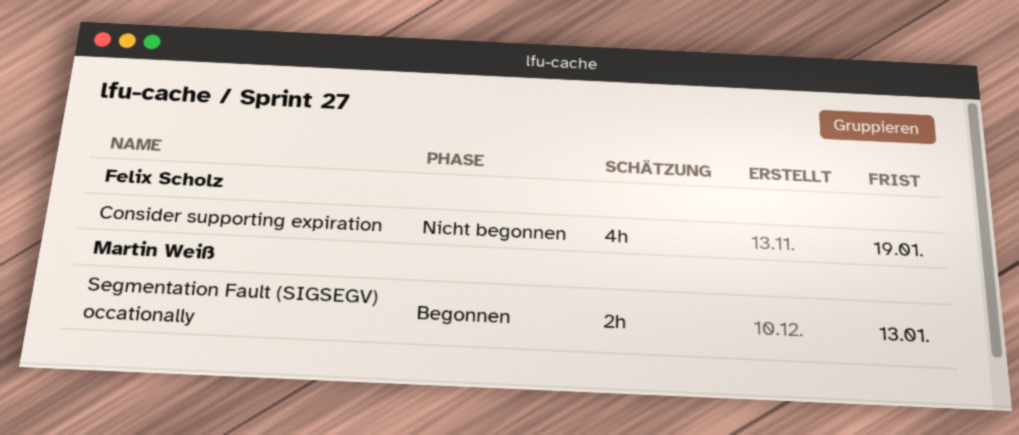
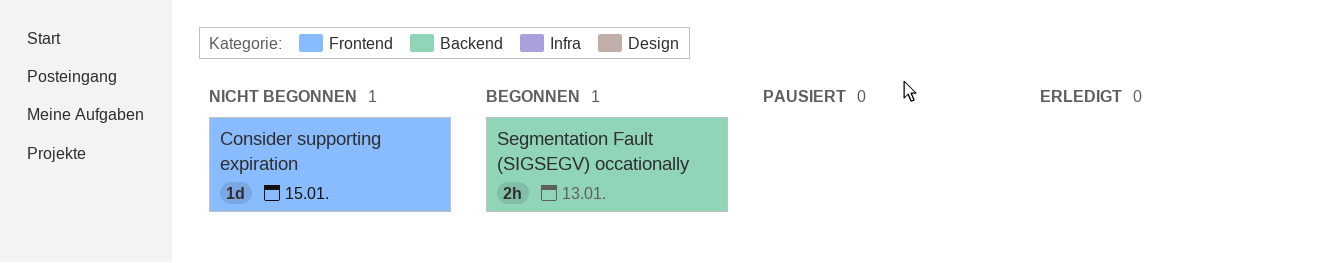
Consider supporting expiration, estimate: 4h -> 1d
Consider supporting expiration, due: Jan 19 -> Jan 15

